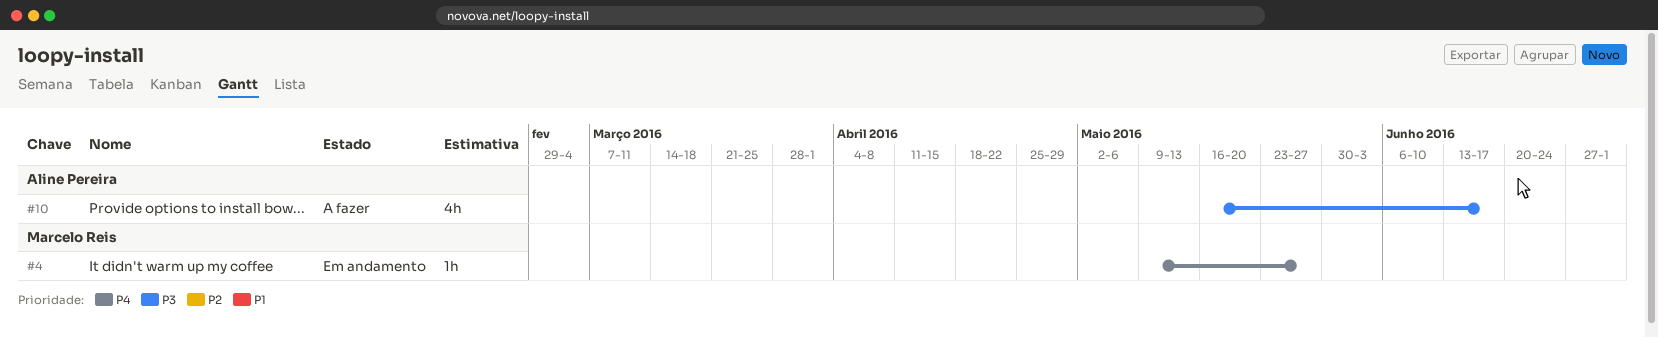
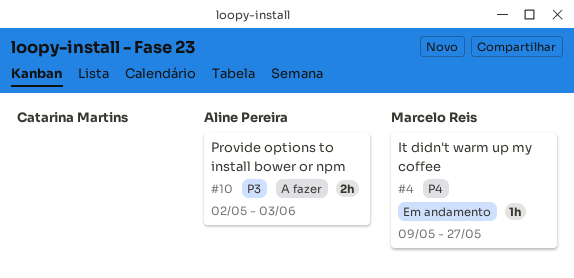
#10, estimate: 4h -> 2h
#10, start: May 16 -> May 2
#10, due: Jun 17 -> Jun 3

